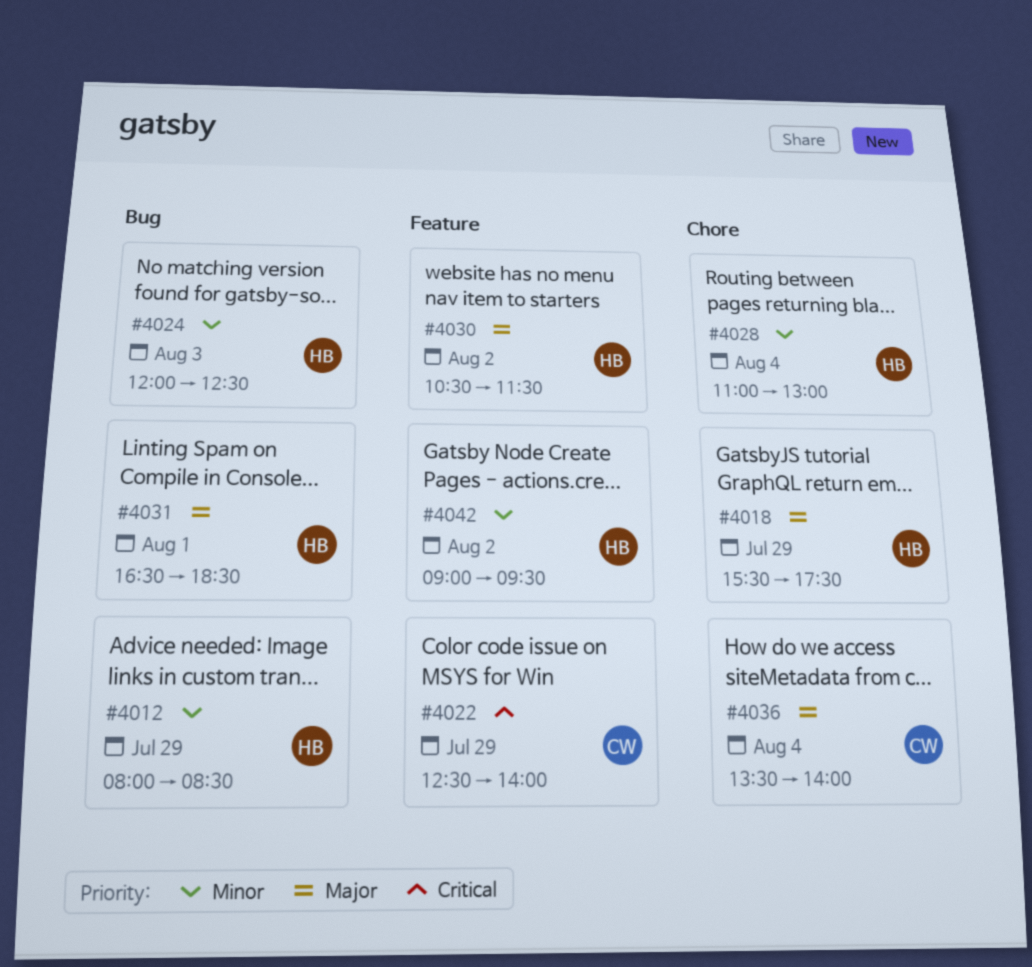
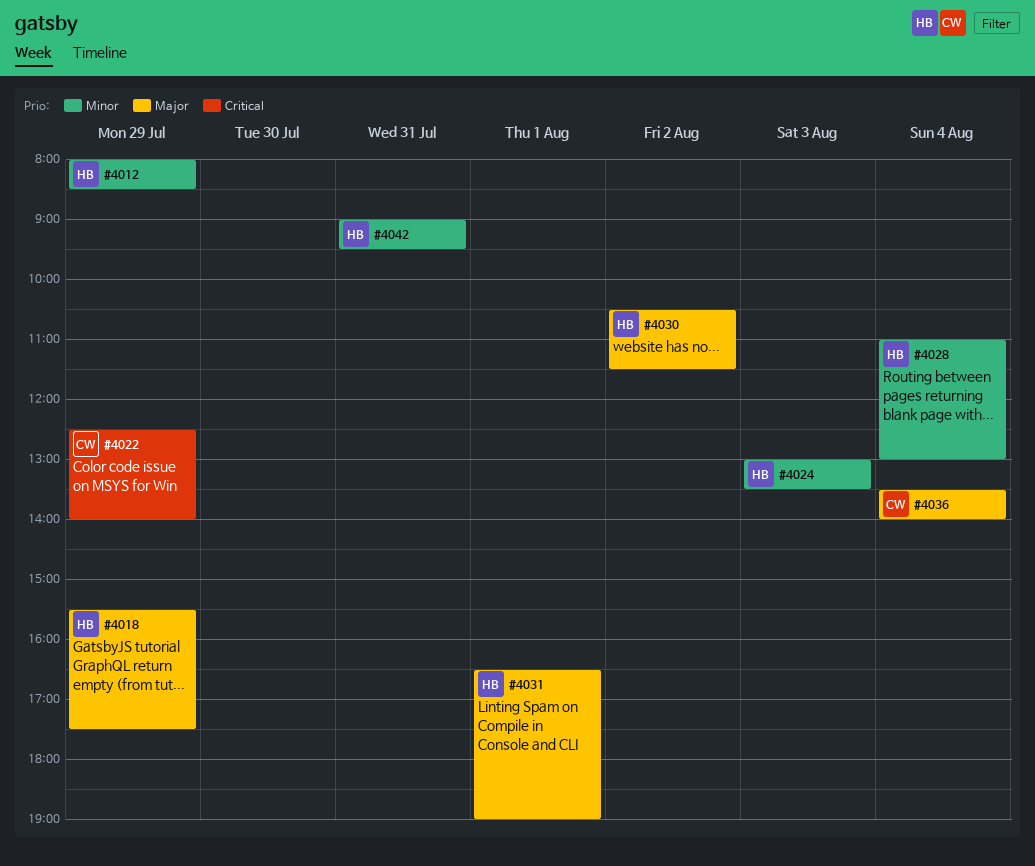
#4024, begins: 12:00 -> 13:00
#4024, ends: 12:30 -> 13:30
#4031, ends: 18:30 -> 19:00
#4042, day: Aug 2 -> Jul 31

